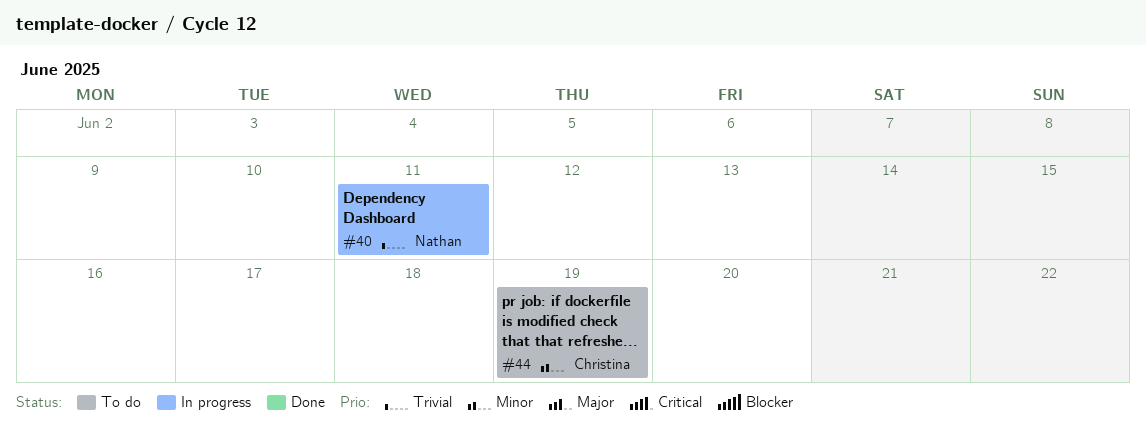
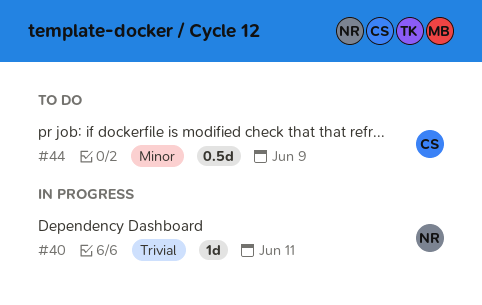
#44, due: Jun 19 -> Jun 9

